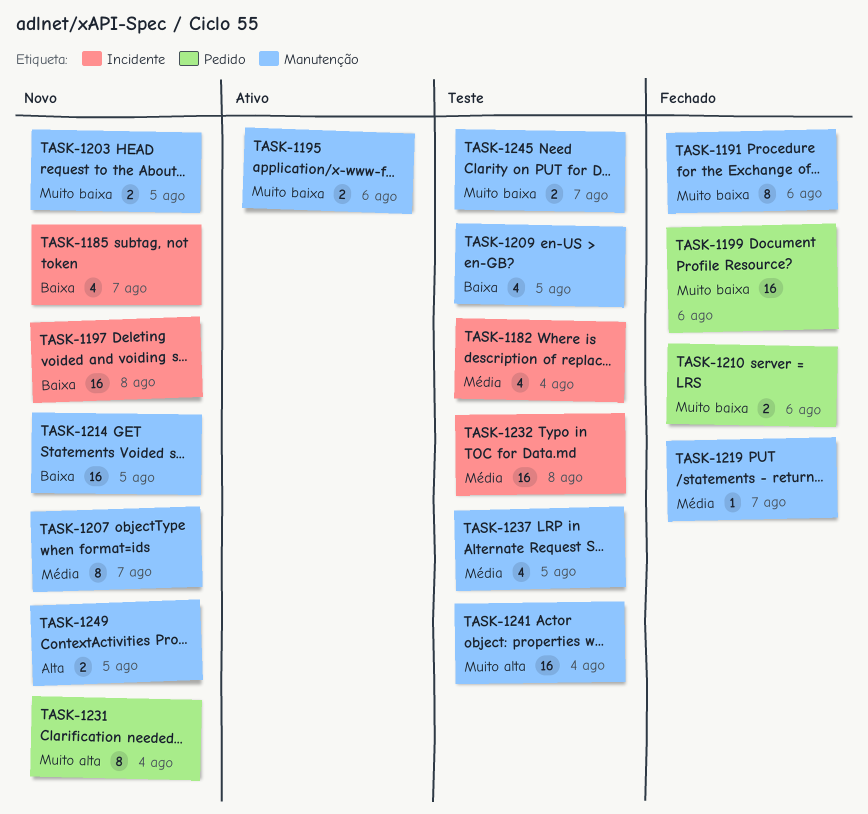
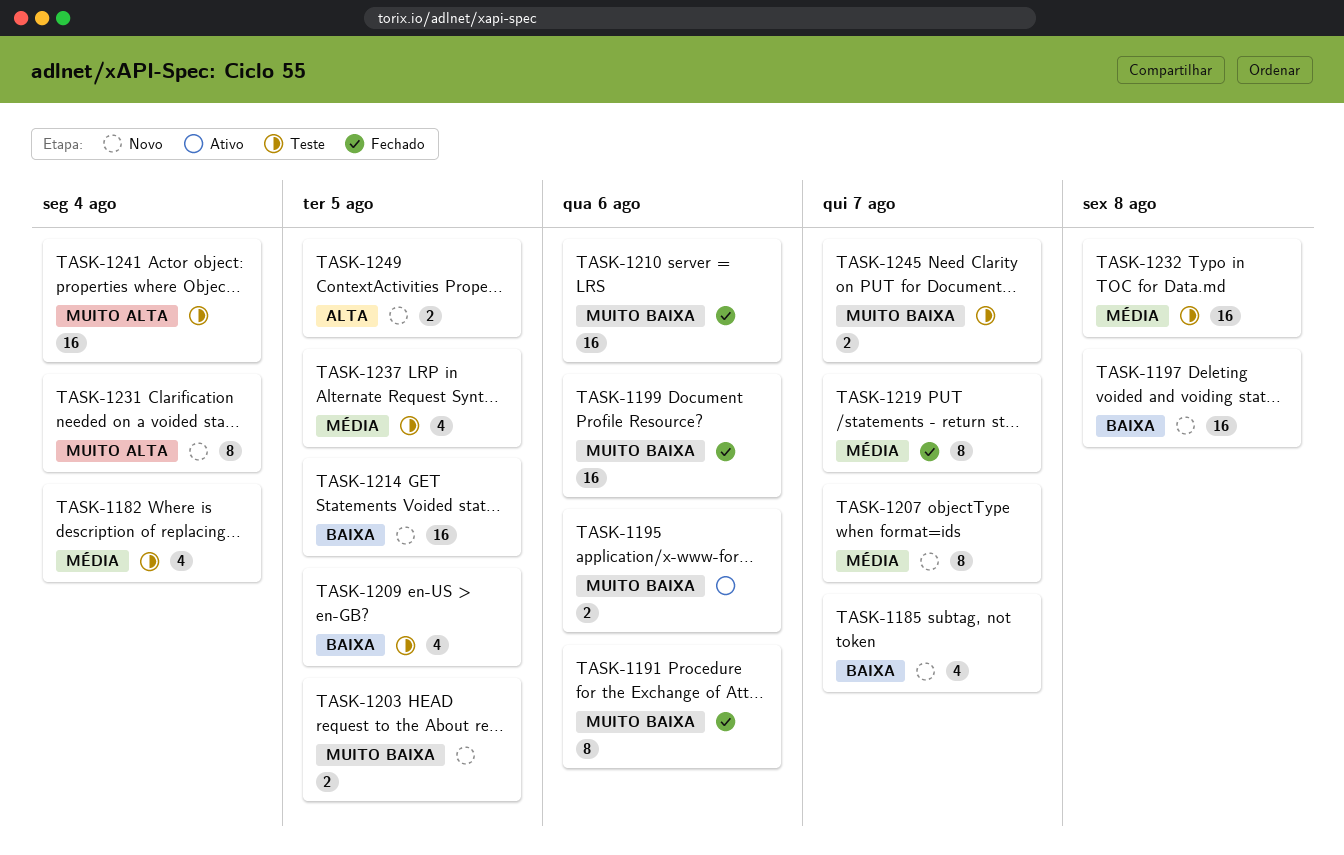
TASK-1210, estimate: 2 -> 16
TASK-1219, estimate: 1 -> 8

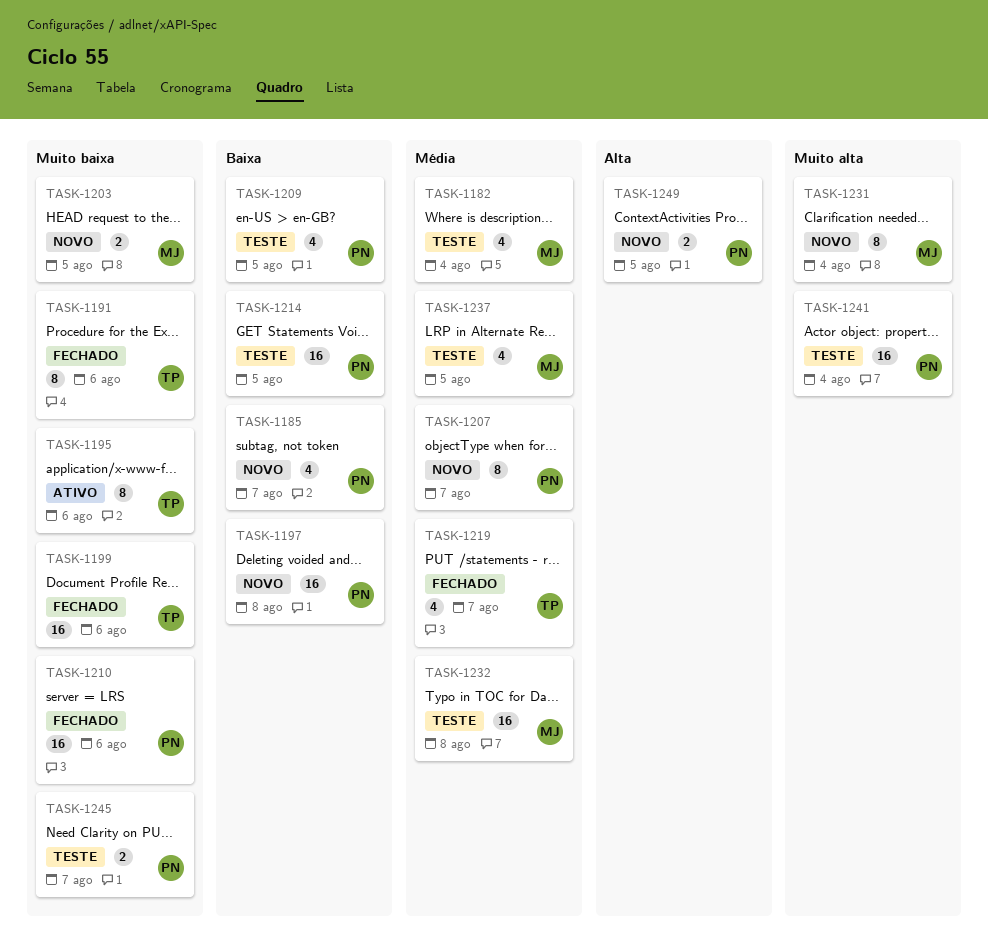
TASK-1195, estimate: 2 -> 8
TASK-1214, status: Novo -> Teste
TASK-1219, estimate: 8 -> 4

